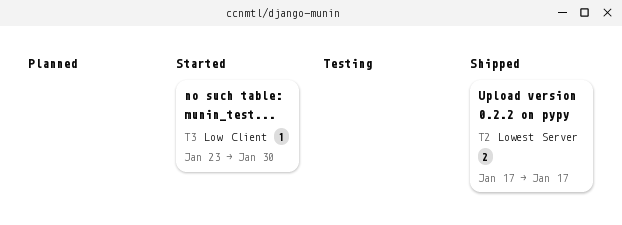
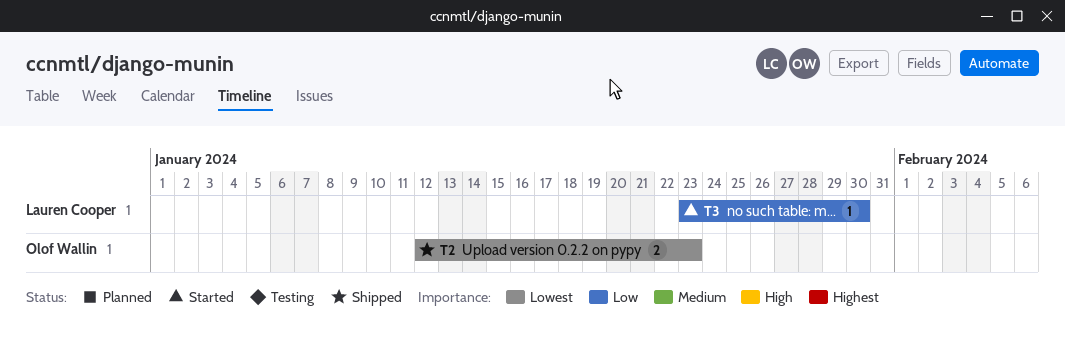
T2, start: Jan 17 -> Jan 12
T2, due: Jan 17 -> Jan 23

